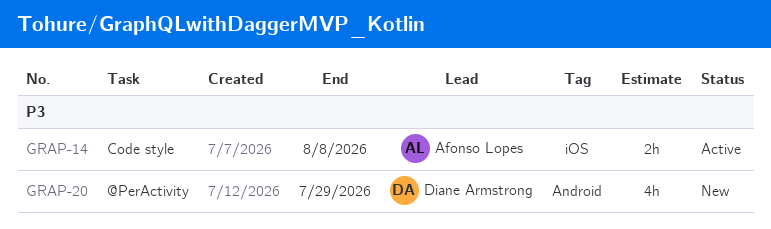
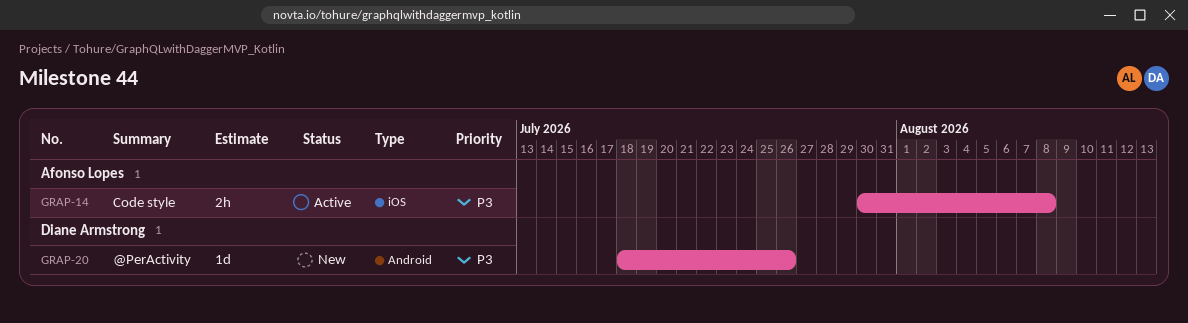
GRAP-20, estimate: 4h -> 1d
GRAP-20, due: Jul 29 -> Jul 26

